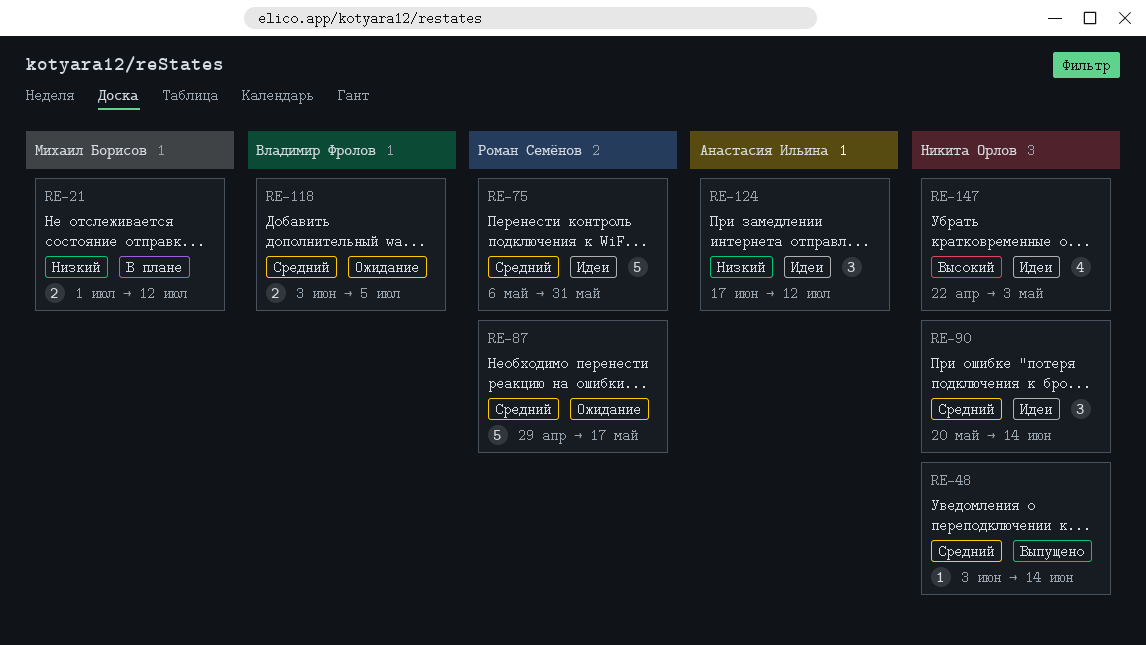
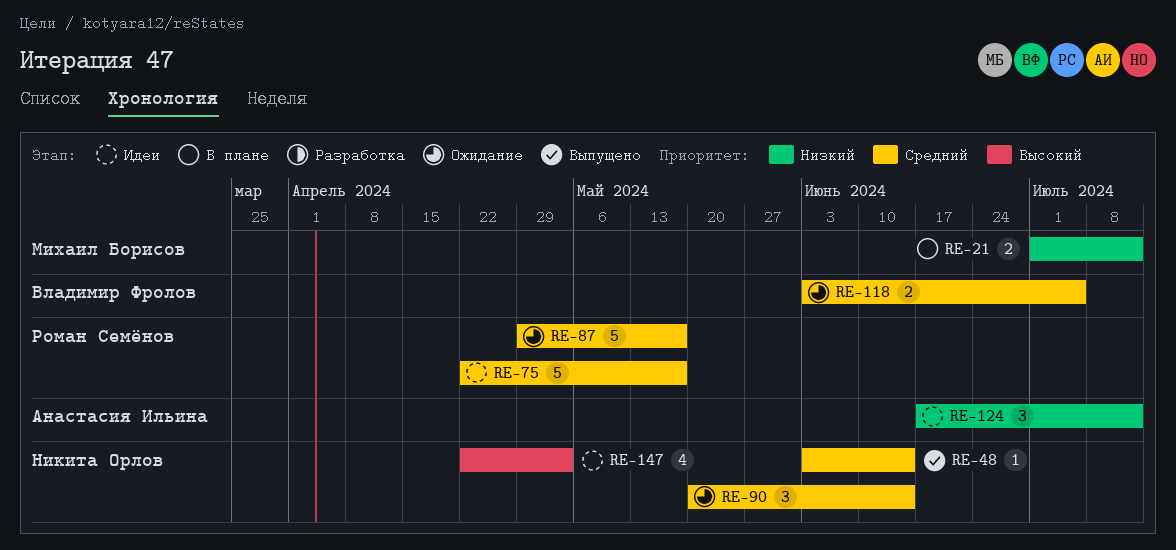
RE-75, start: May 6 -> Apr 22
RE-75, due: May 31 -> May 17
RE-90, status: Идеи -> Ожидание

